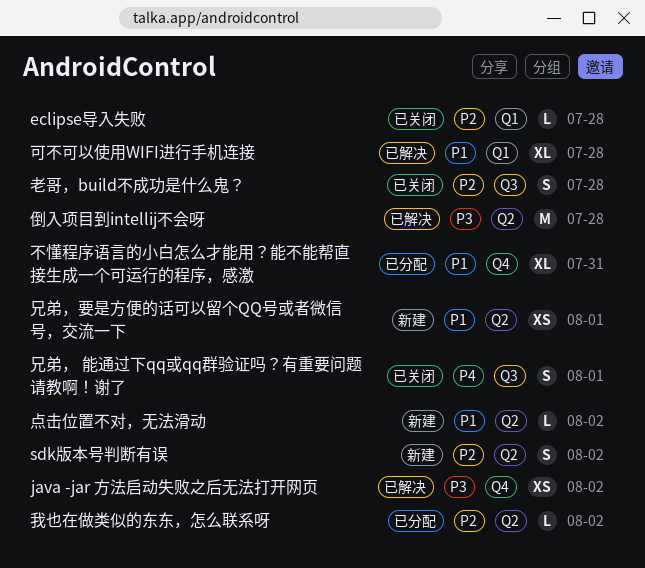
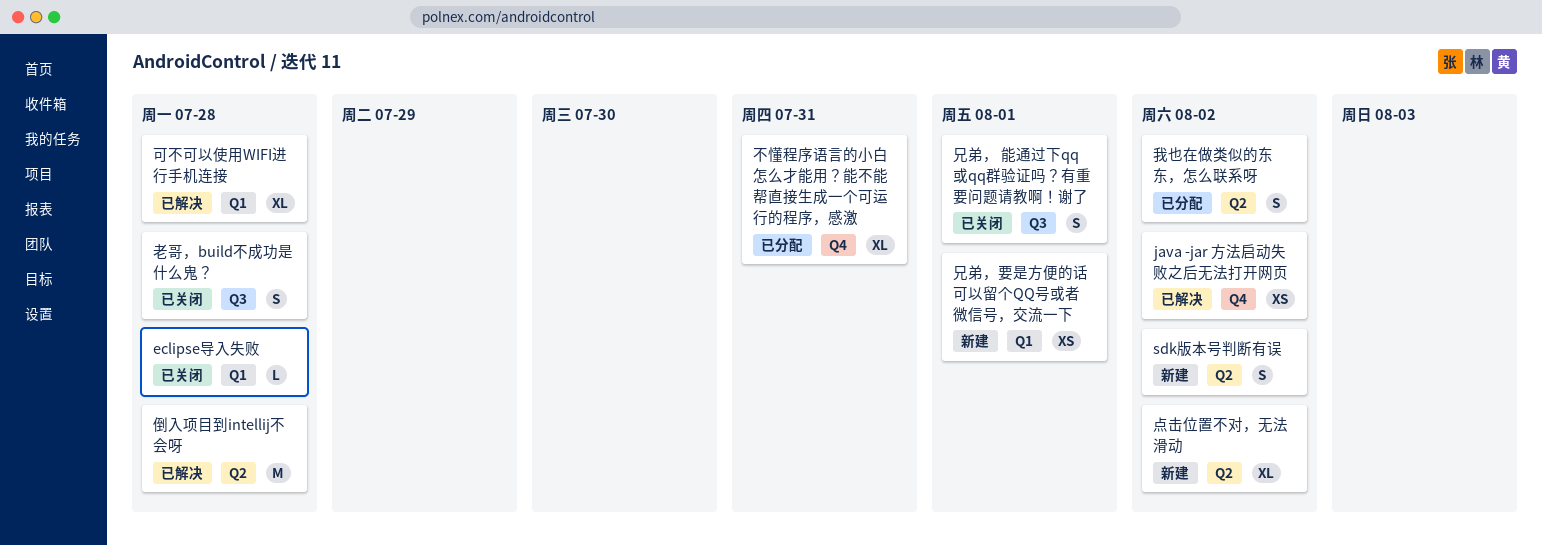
兄弟，要是方便的话可以留个QQ号或者微信号，交流一下, label: Q2 -> Q1
我也在做类似的东东，怎么联系呀, estimate: L -> S
点击位置不对，无法滑动, estimate: L -> XL

